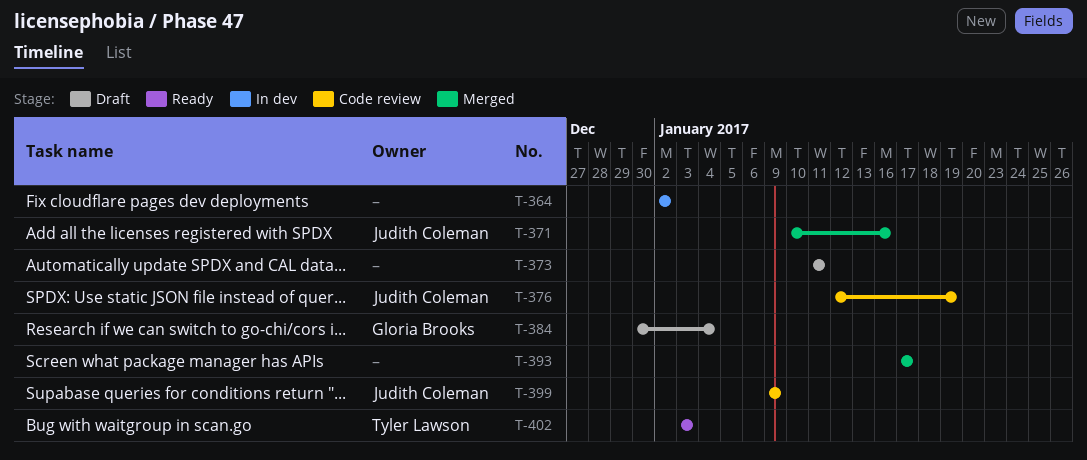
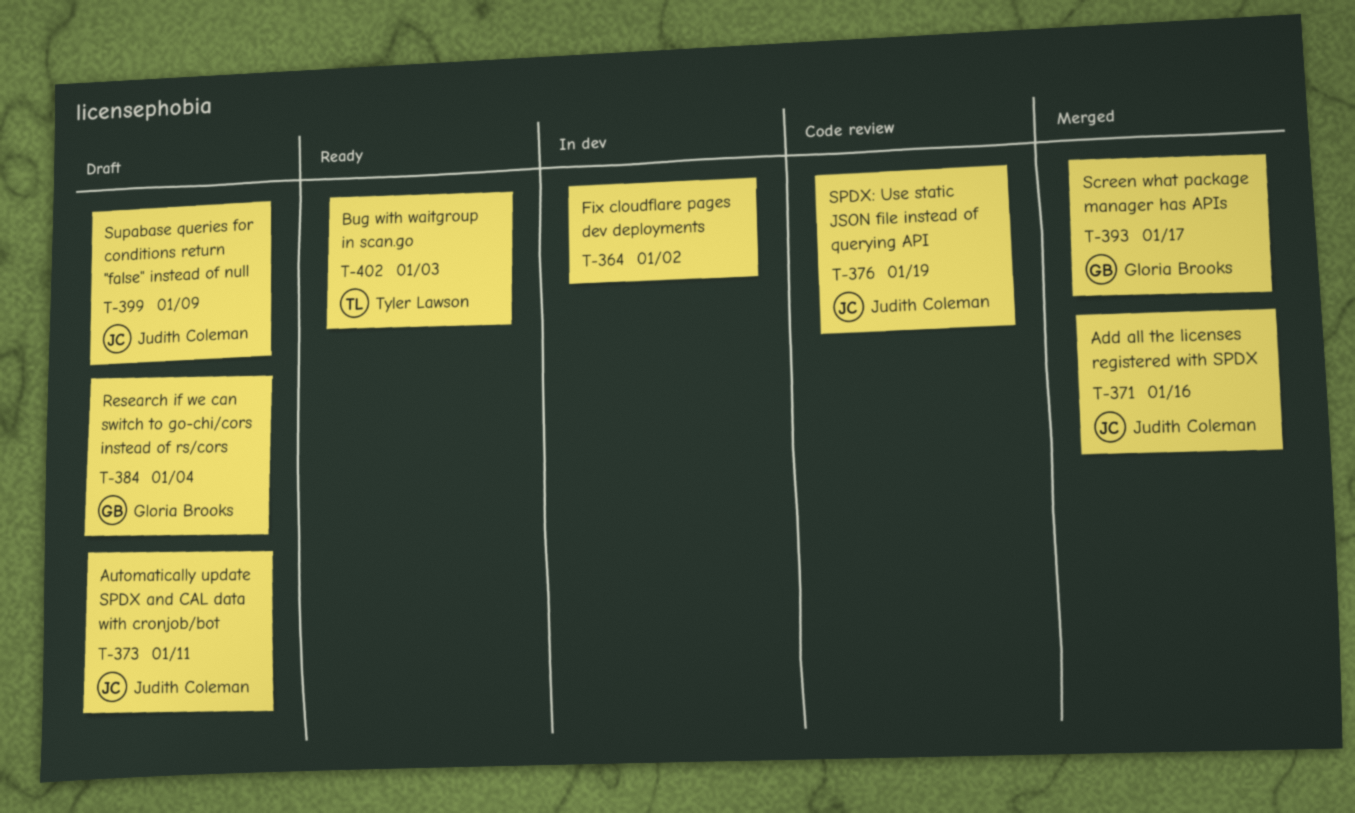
T-373, owner: none -> Judith Coleman
T-393, owner: none -> Gloria Brooks
T-399, status: Code review -> Draft

